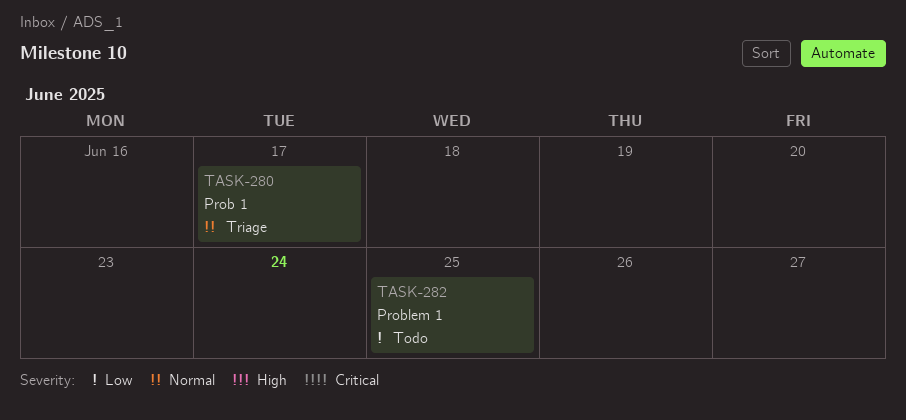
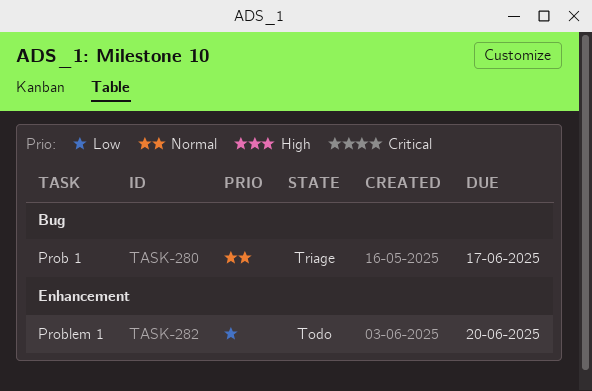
TASK-282, due: Jun 25 -> Jun 20

